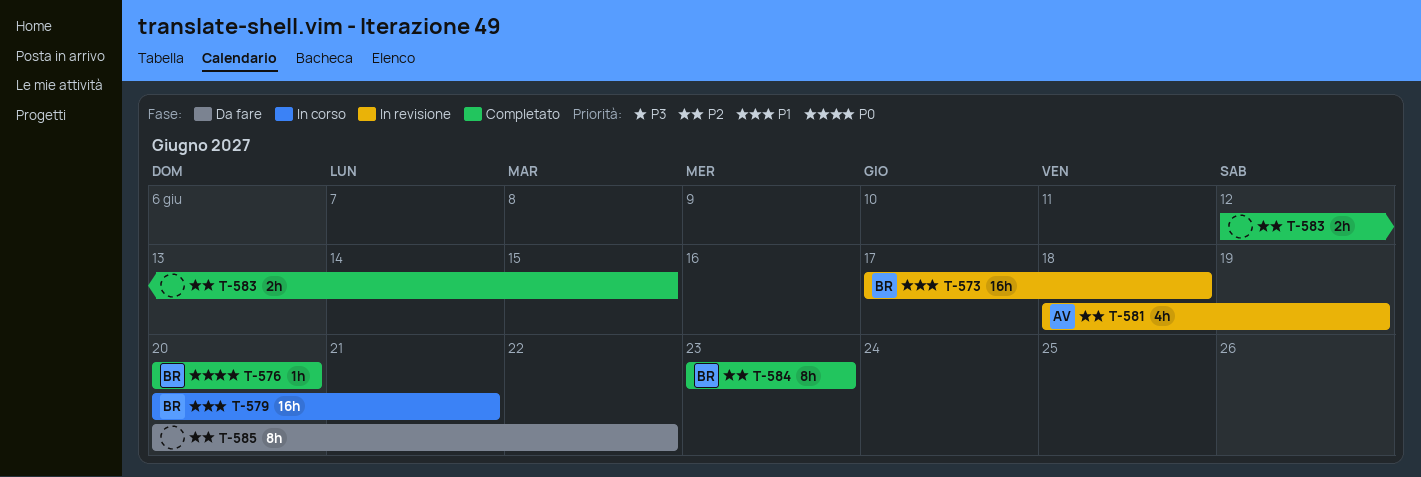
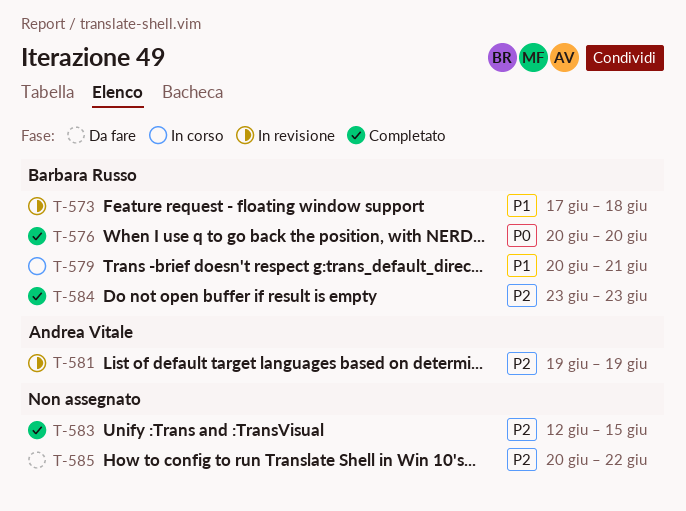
T-581, start: Jun 18 -> Jun 19

